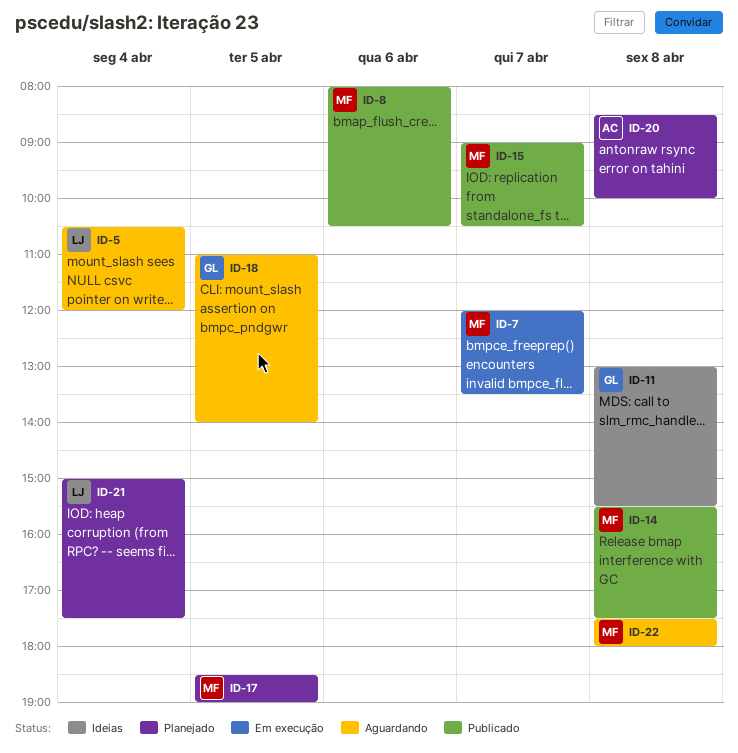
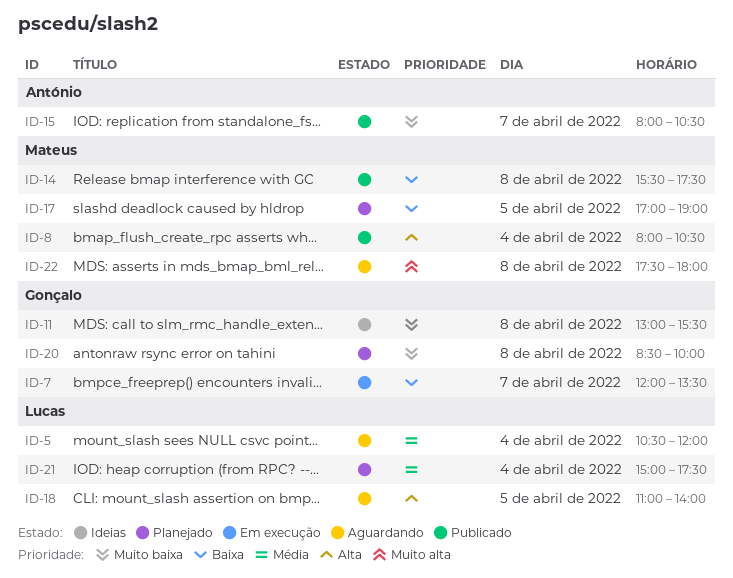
ID-7, owner: Mateus -> Gonçalo
ID-8, day: Apr 6 -> Apr 4
ID-15, owner: Mateus -> António
ID-15, begins: 09:00 -> 08:00
ID-17, begins: 18:30 -> 17:00
ID-18, owner: Gonçalo -> Lucas
ID-20, owner: António -> Gonçalo

